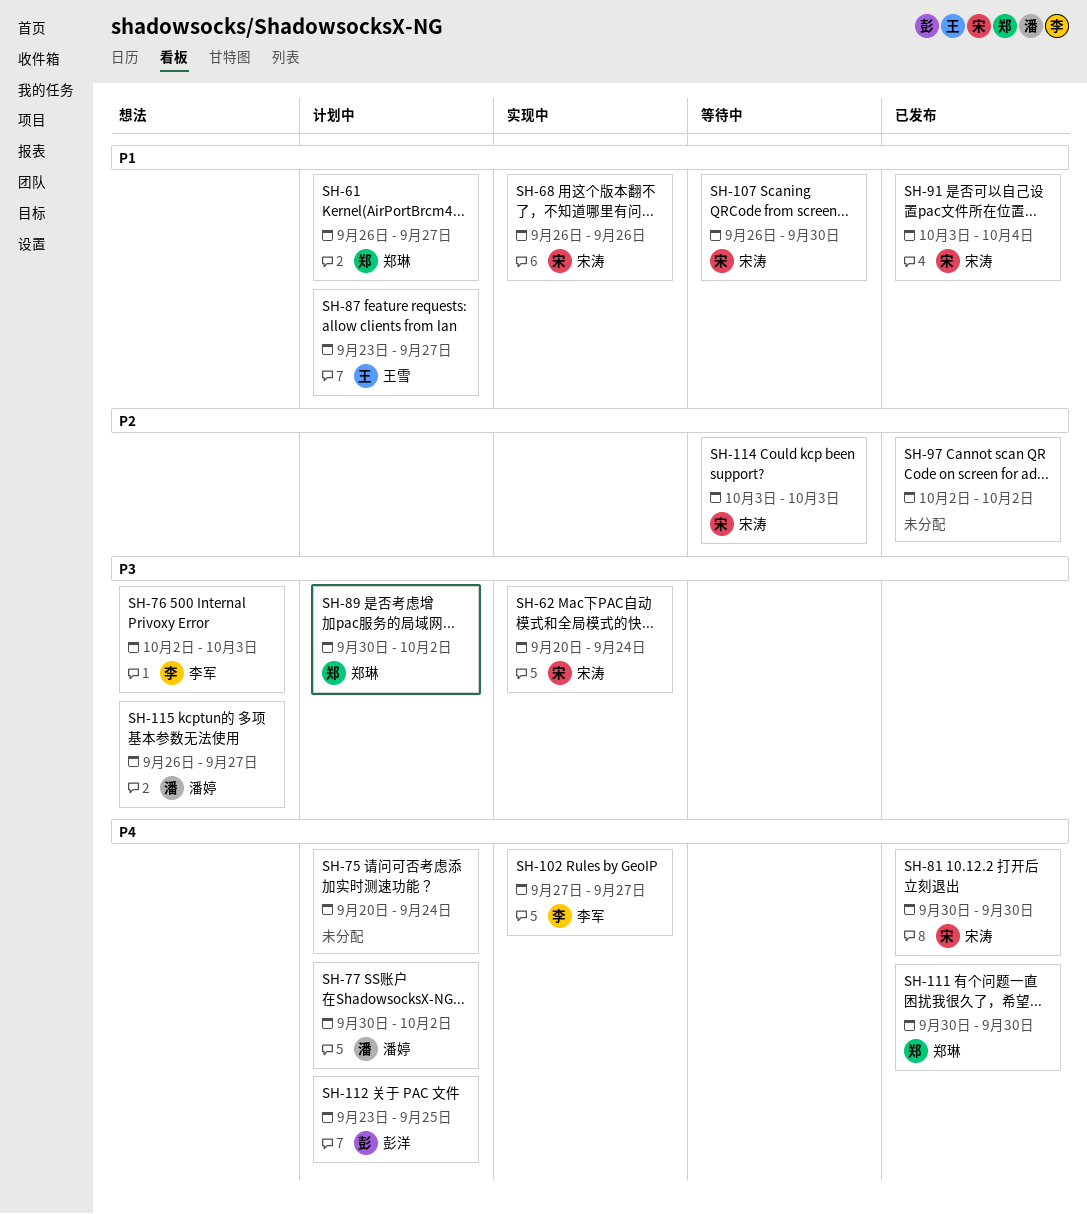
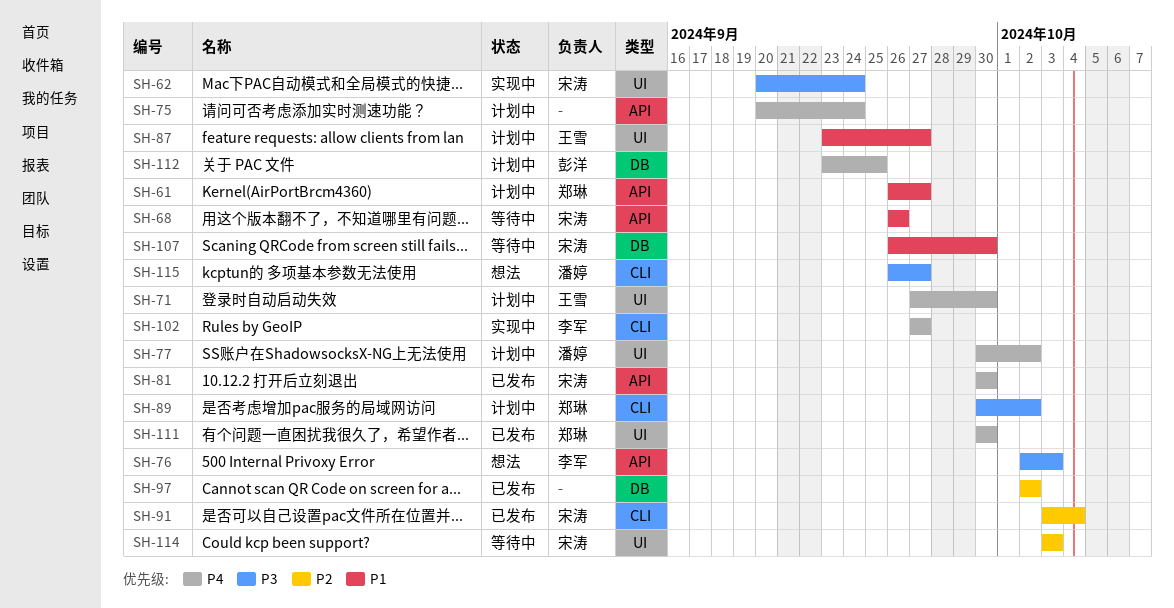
SH-68, status: 实现中 -> 等待中
SH-71: none -> present
SH-91, priority: P1 -> P2

